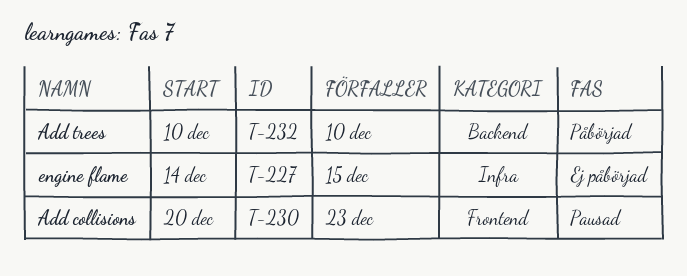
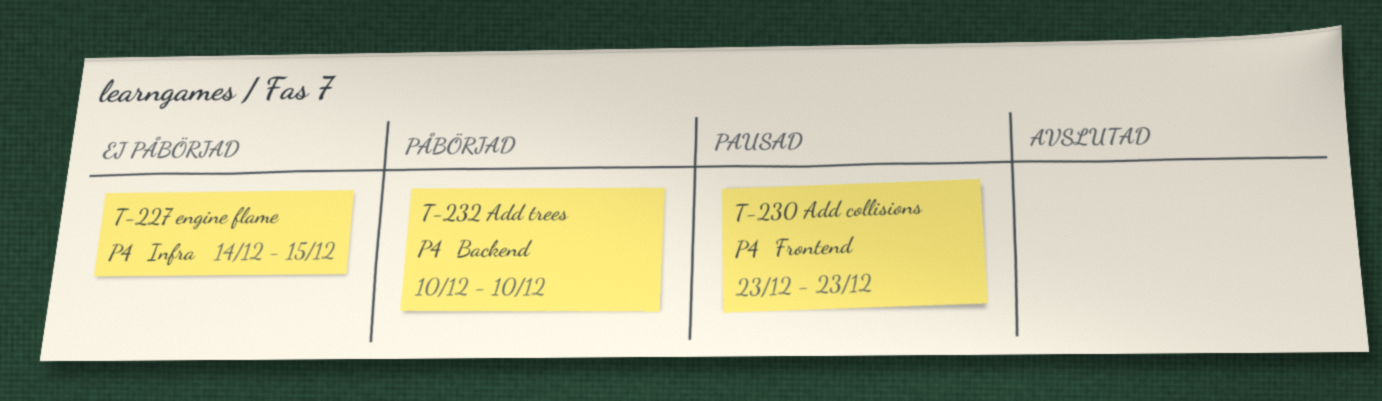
T-230, start: Dec 20 -> Dec 23

